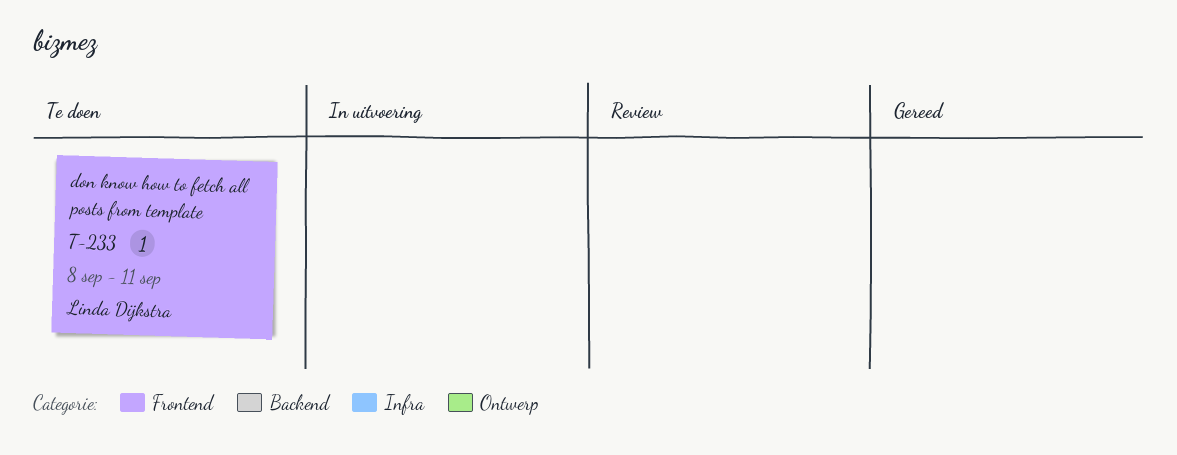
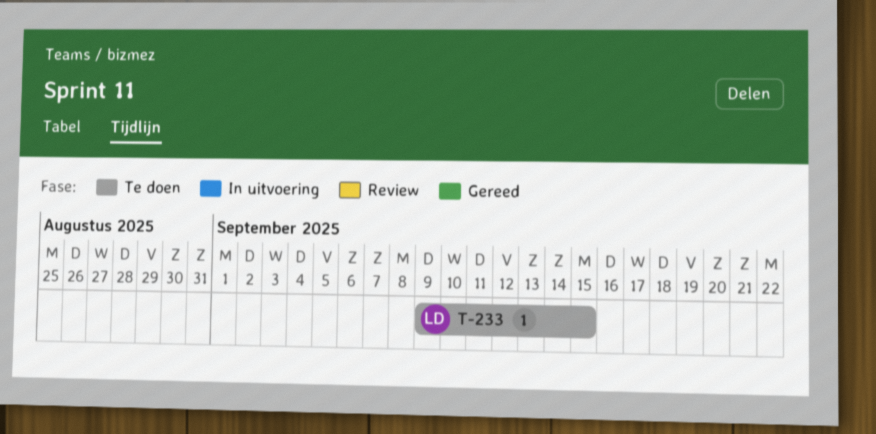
T-233, start: Sep 8 -> Sep 9
T-233, due: Sep 11 -> Sep 15

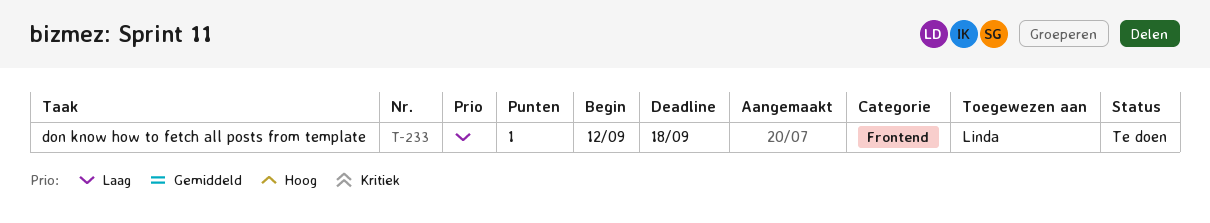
T-233, start: Sep 9 -> Sep 12
T-233, due: Sep 15 -> Sep 18

